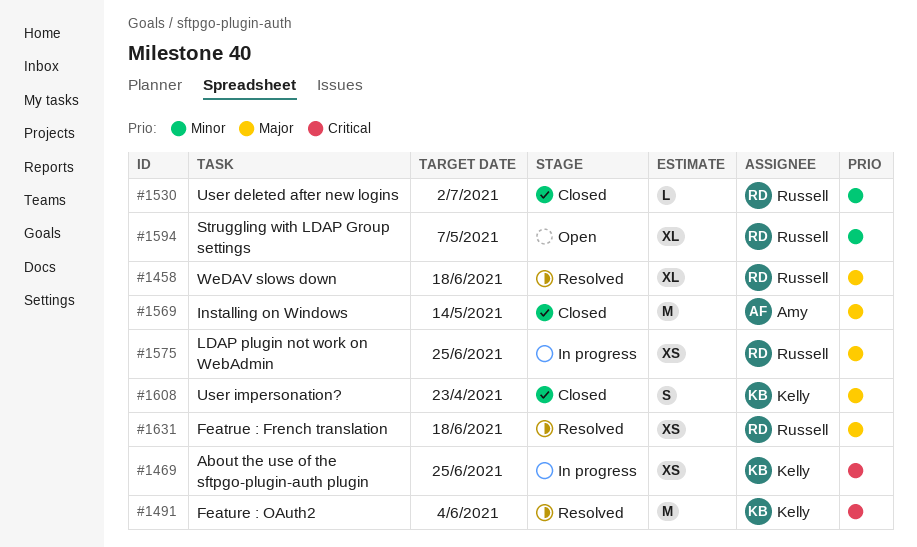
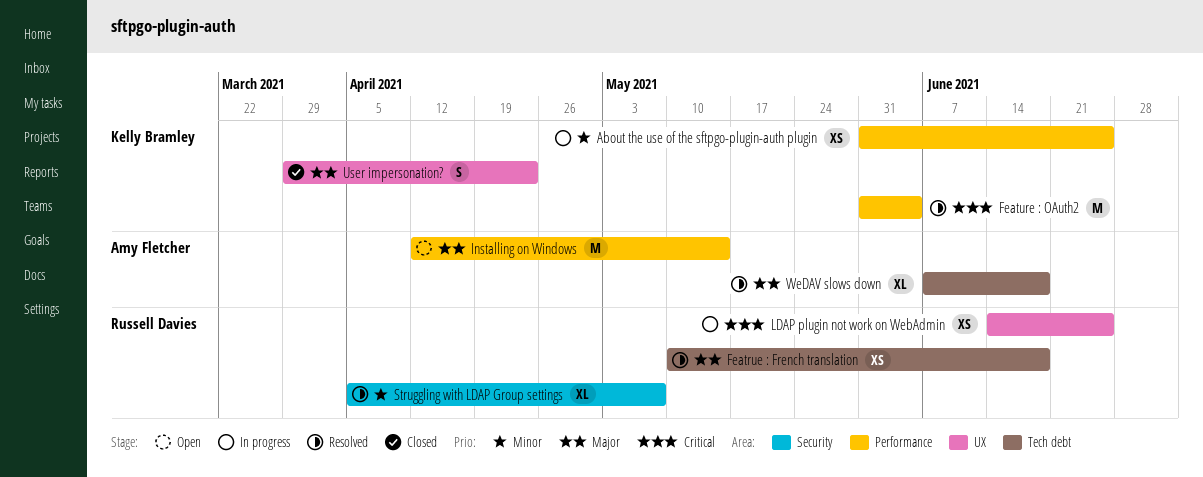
About the use of the sftpgo-plugin-auth plugin, priority: Critical -> Minor
Installing on Windows, status: Closed -> Open
LDAP plugin not work on WebAdmin, priority: Major -> Critical
Struggling with LDAP Group settings, status: Open -> Resolved
User deleted after new logins: present -> none
WeDAV slows down, owner: Russell Davies -> Amy Fletcher

